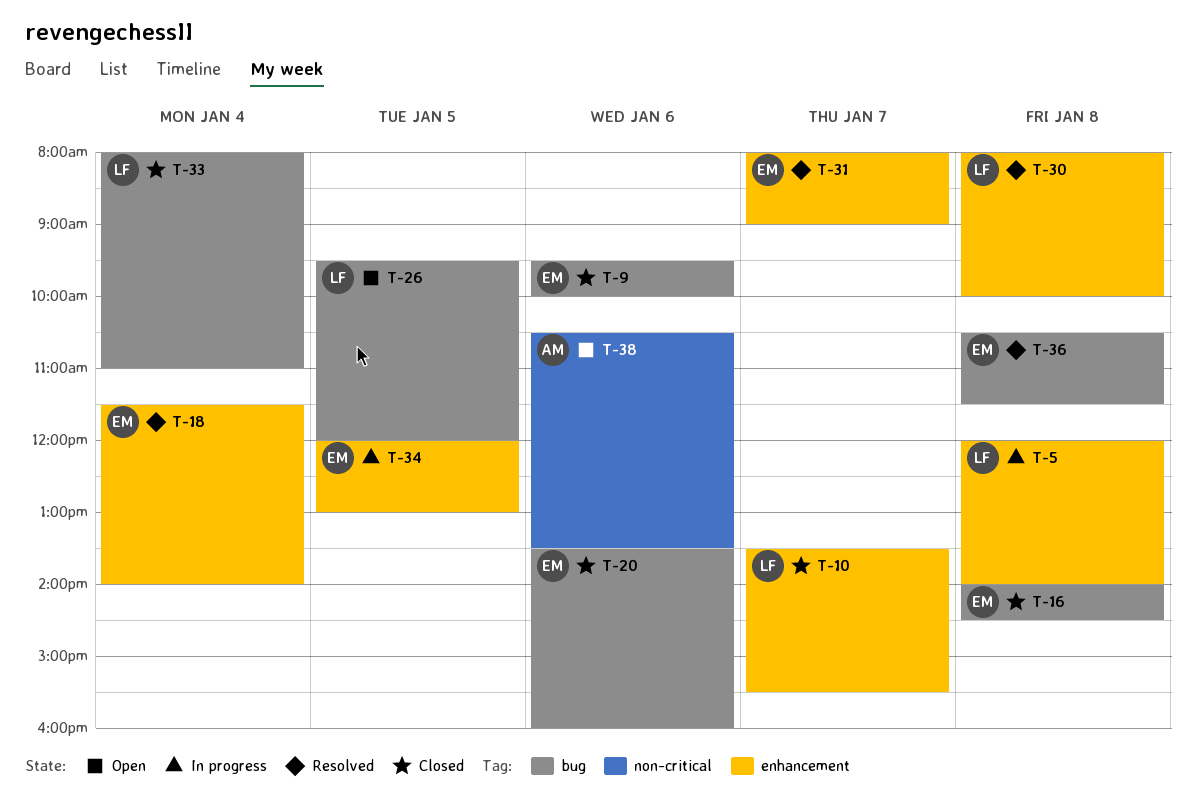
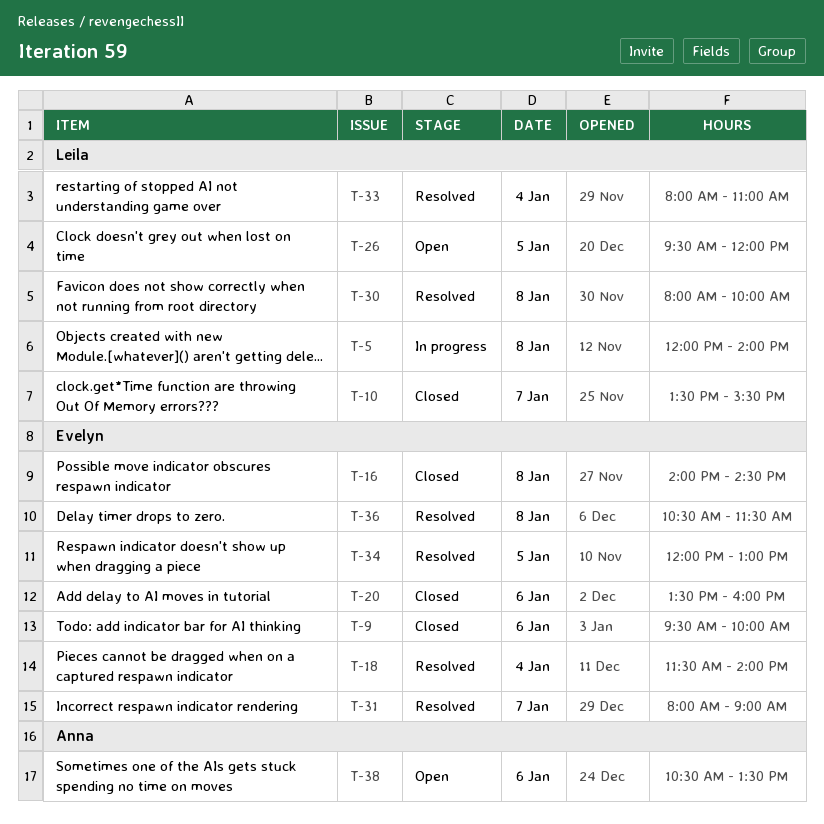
T-33, status: Closed -> Resolved
T-34, status: In progress -> Resolved

